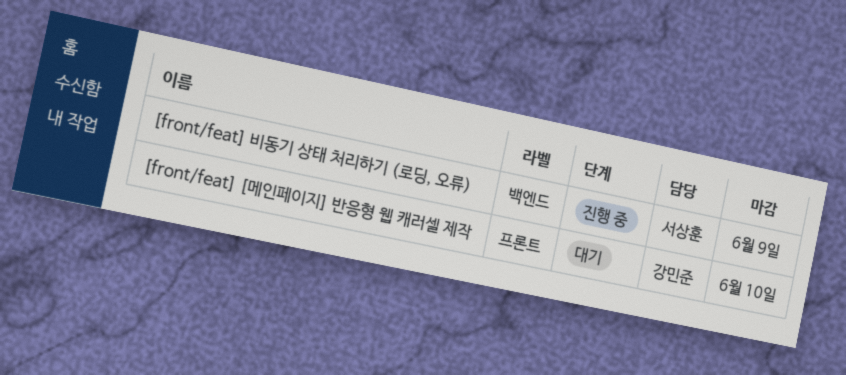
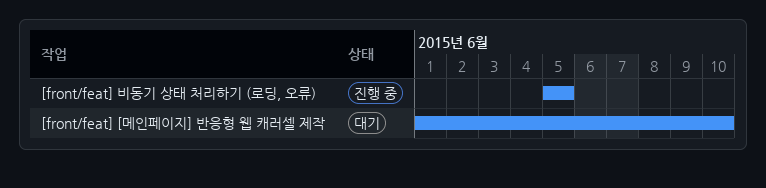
[front/feat] 비동기 상태 처리하기 (로딩, 오류), due: Jun 9 -> Jun 5

